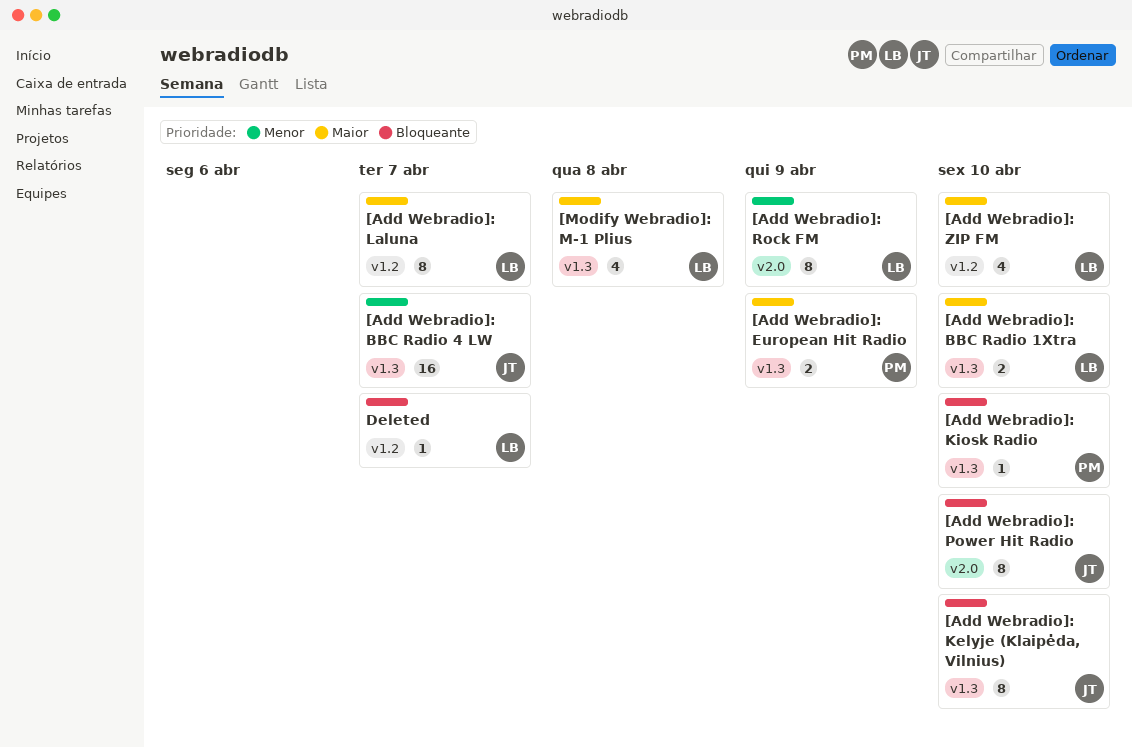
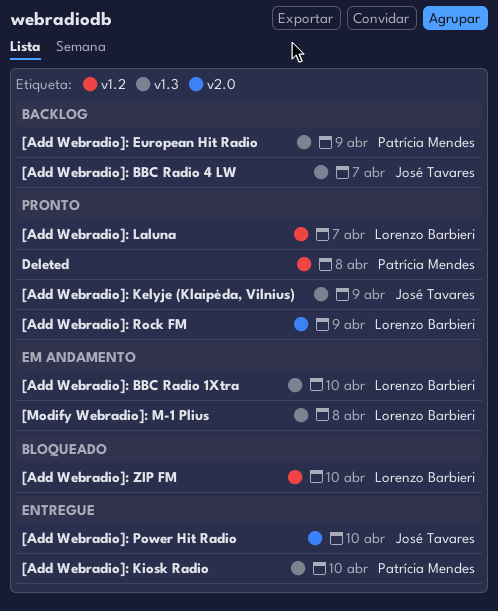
[Add Webradio]: Kelyje (Klaipėda, Vilnius), due: Apr 10 -> Apr 9
Deleted, owner: Lorenzo Barbieri -> Patrícia Mendes
Deleted, due: Apr 7 -> Apr 8

